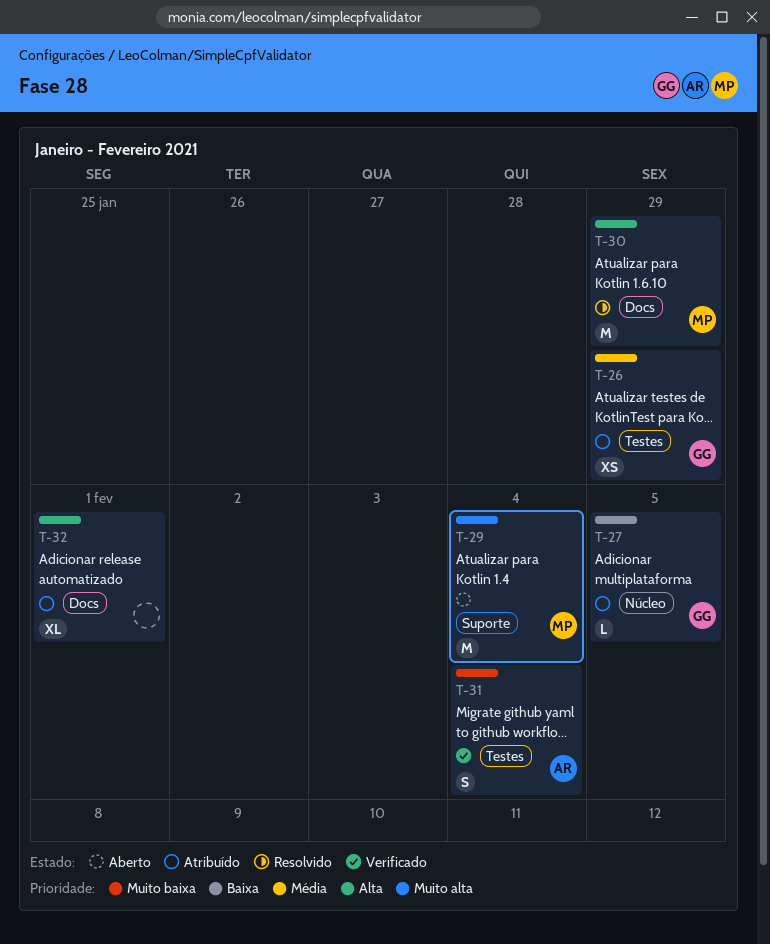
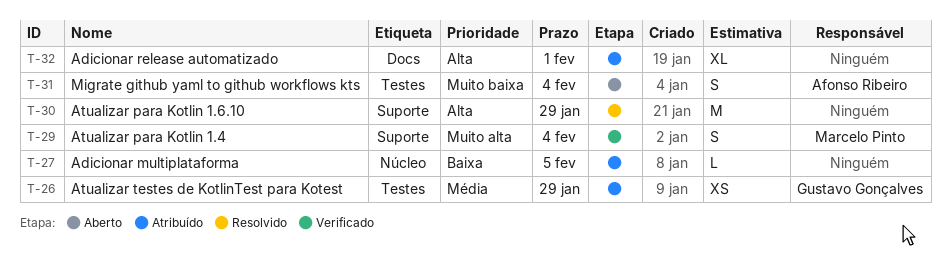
T-27, owner: Gustavo Gonçalves -> none
T-29, status: Aberto -> Verificado
T-29, estimate: M -> S
T-30, owner: Marcelo Pinto -> none
T-30, label: Docs -> Suporte
T-31, status: Verificado -> Aberto

